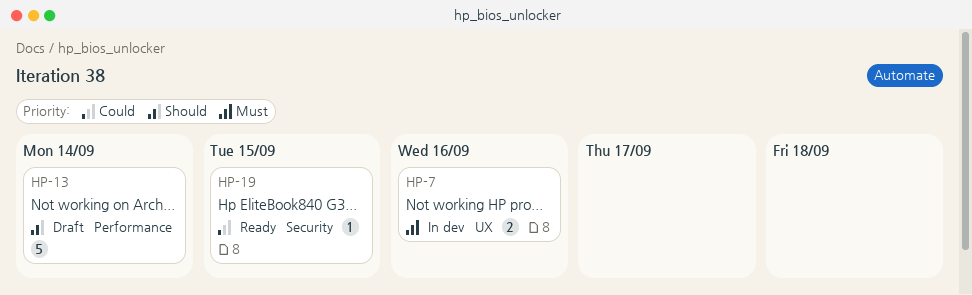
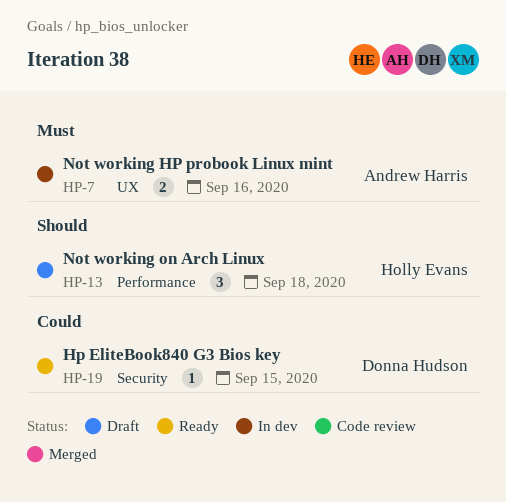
HP-13, estimate: 5 -> 3
HP-13, due: Sep 14 -> Sep 18

